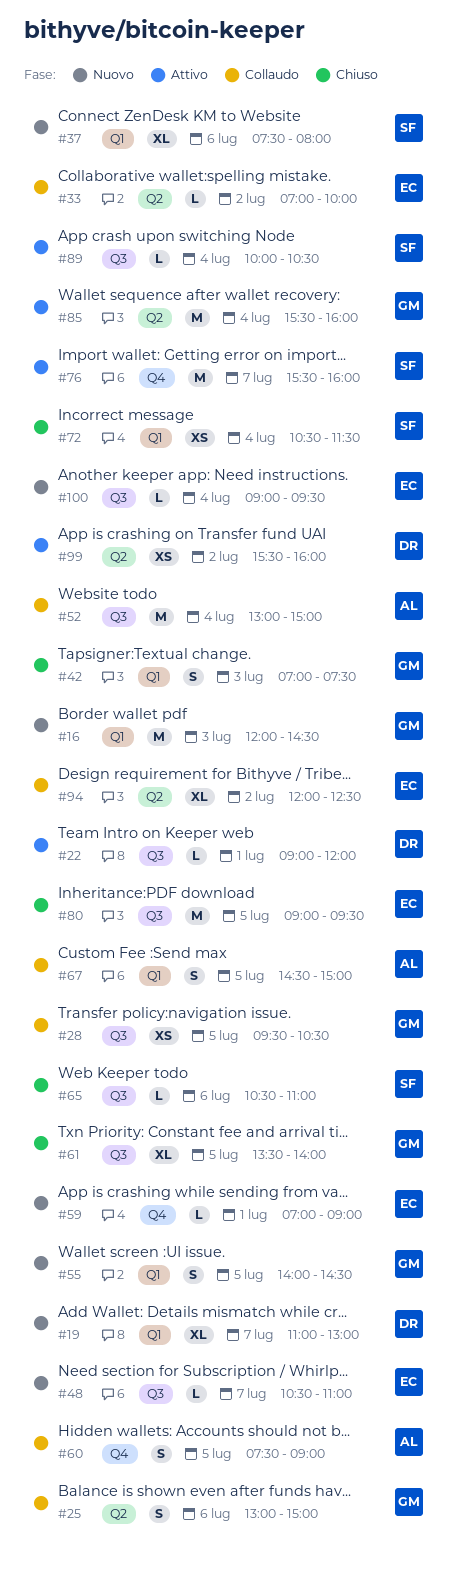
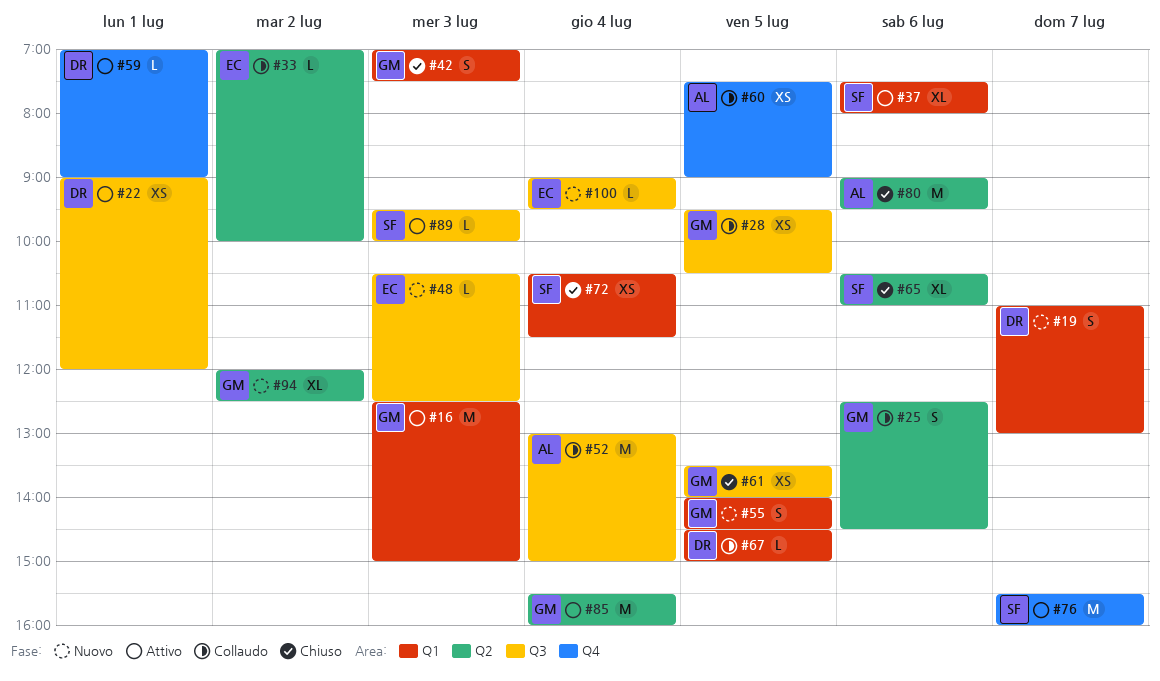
#16, status: Nuovo -> Attivo
#16, begins: 12:00 -> 12:30
#16, ends: 14:30 -> 15:00
#19, estimate: XL -> S
#22, estimate: L -> XS
#25, begins: 13:00 -> 12:30
#25, ends: 15:00 -> 14:30
#37, status: Nuovo -> Attivo
#48, day: Jul 7 -> Jul 3
#48, ends: 11:00 -> 12:30
#59, status: Nuovo -> Attivo
#59, owner: EC -> DR
#60, estimate: S -> XS
#61, estimate: XL -> XS
#65, label: Q3 -> Q2
#65, estimate: L -> XL
#67, owner: AL -> DR
#67, estimate: S -> L
#80, owner: EC -> AL
#80, label: Q3 -> Q2
#80, day: Jul 5 -> Jul 6
#89, day: Jul 4 -> Jul 3
#89, begins: 10:00 -> 09:30
#89, ends: 10:30 -> 10:00
#94, status: Collaudo -> Nuovo
#94, owner: EC -> GM
#99: present -> none

